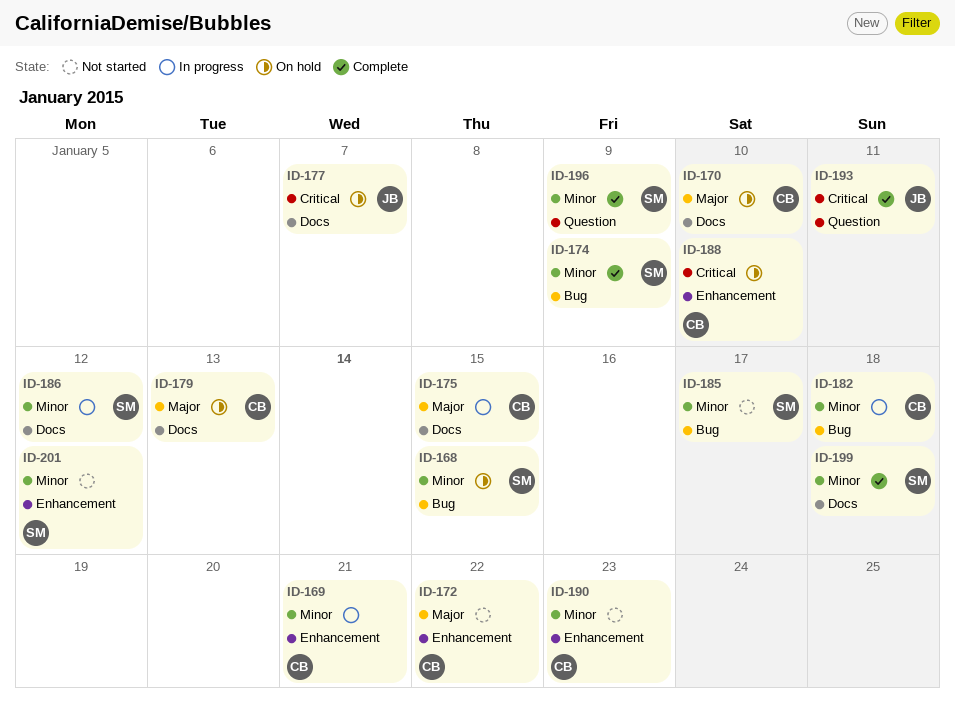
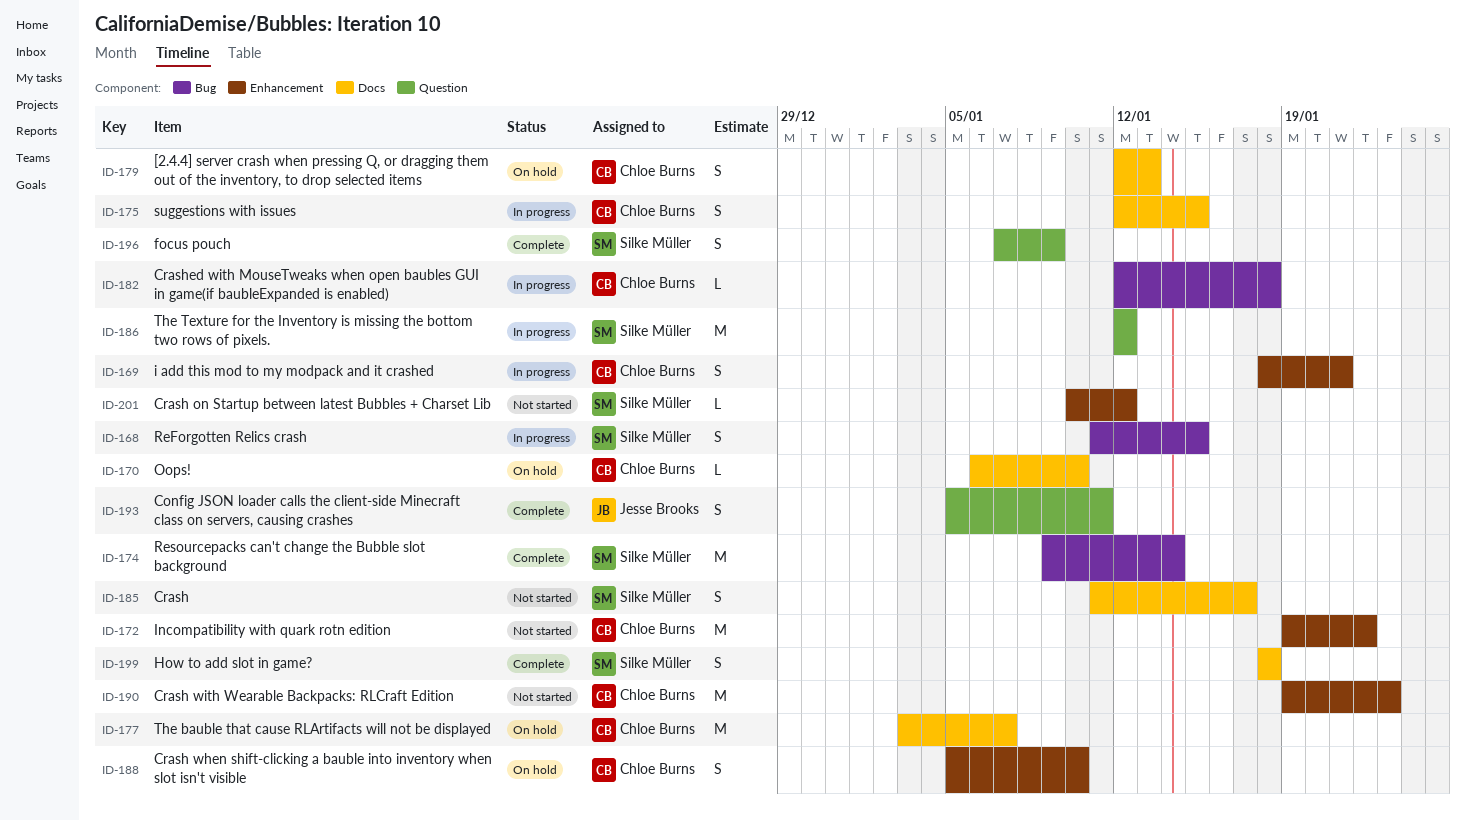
ID-168, status: On hold -> In progress
ID-174, due: Jan 9 -> Jan 14
ID-177, owner: Jesse Brooks -> Chloe Burns
ID-185, label: Bug -> Docs
ID-186, label: Docs -> Question

